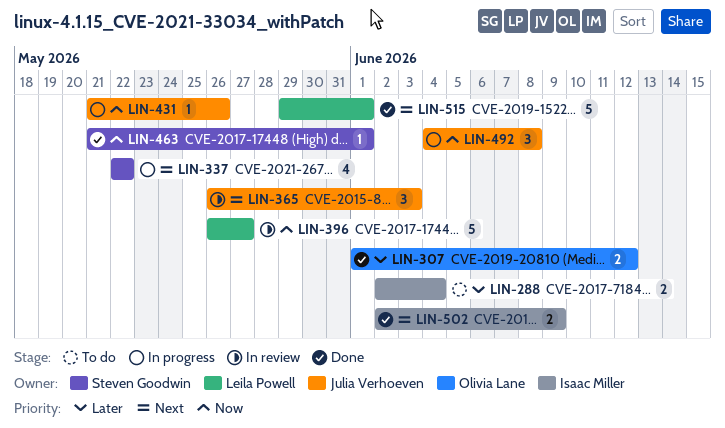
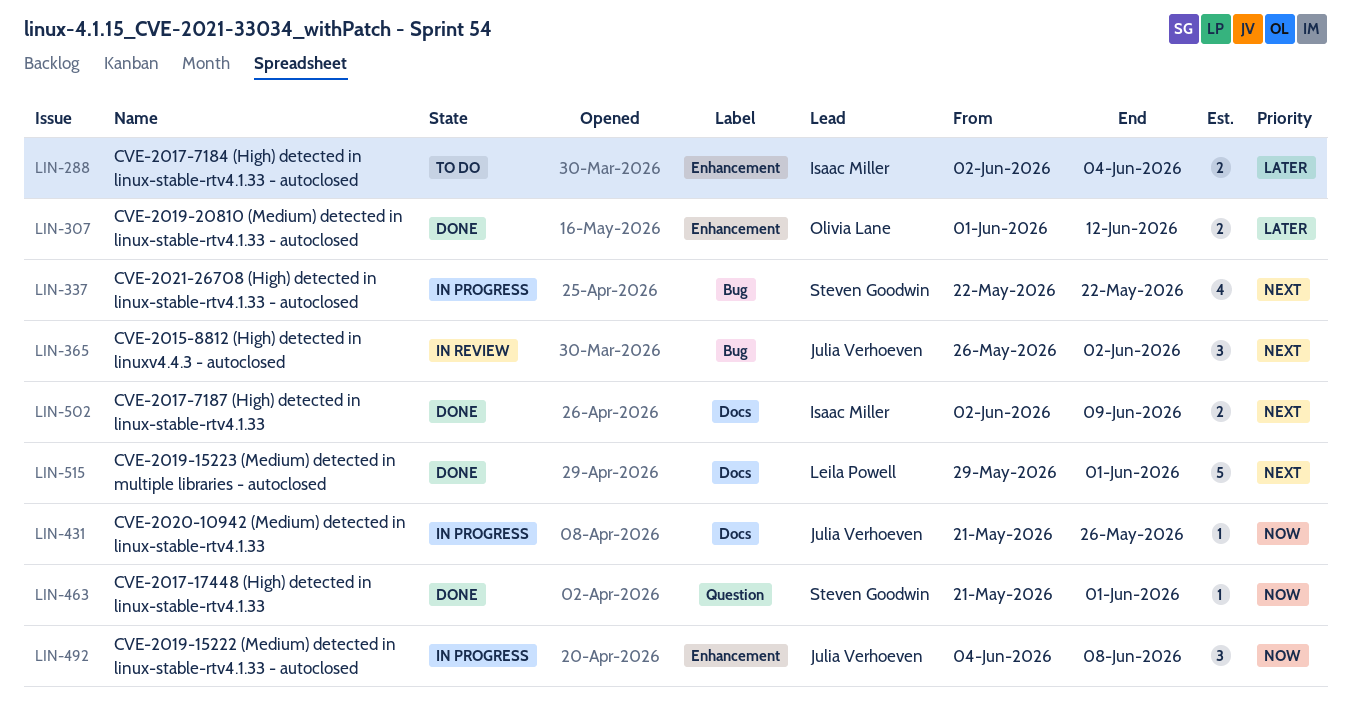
LIN-365, due: Jun 3 -> Jun 2
LIN-396: present -> none

